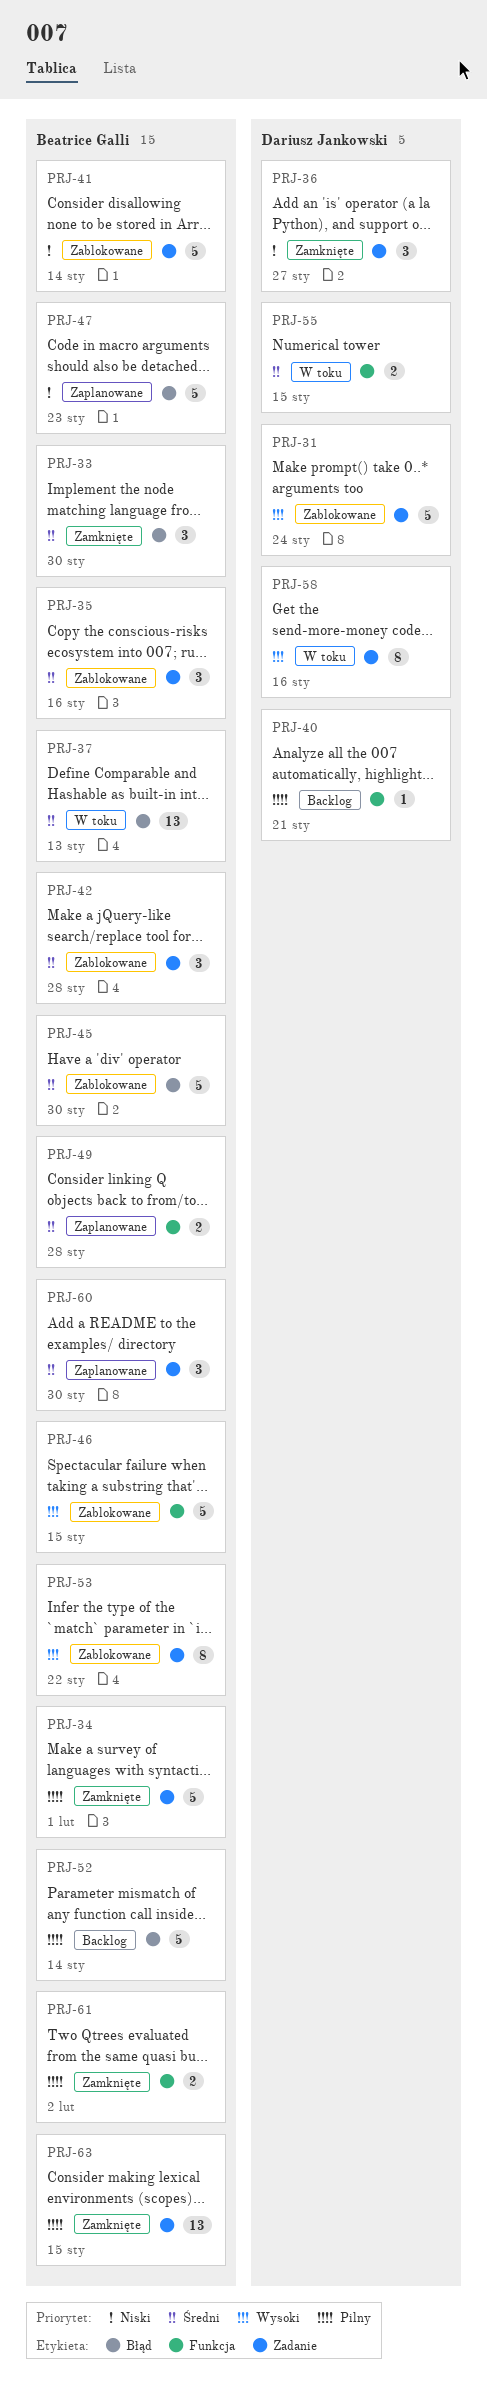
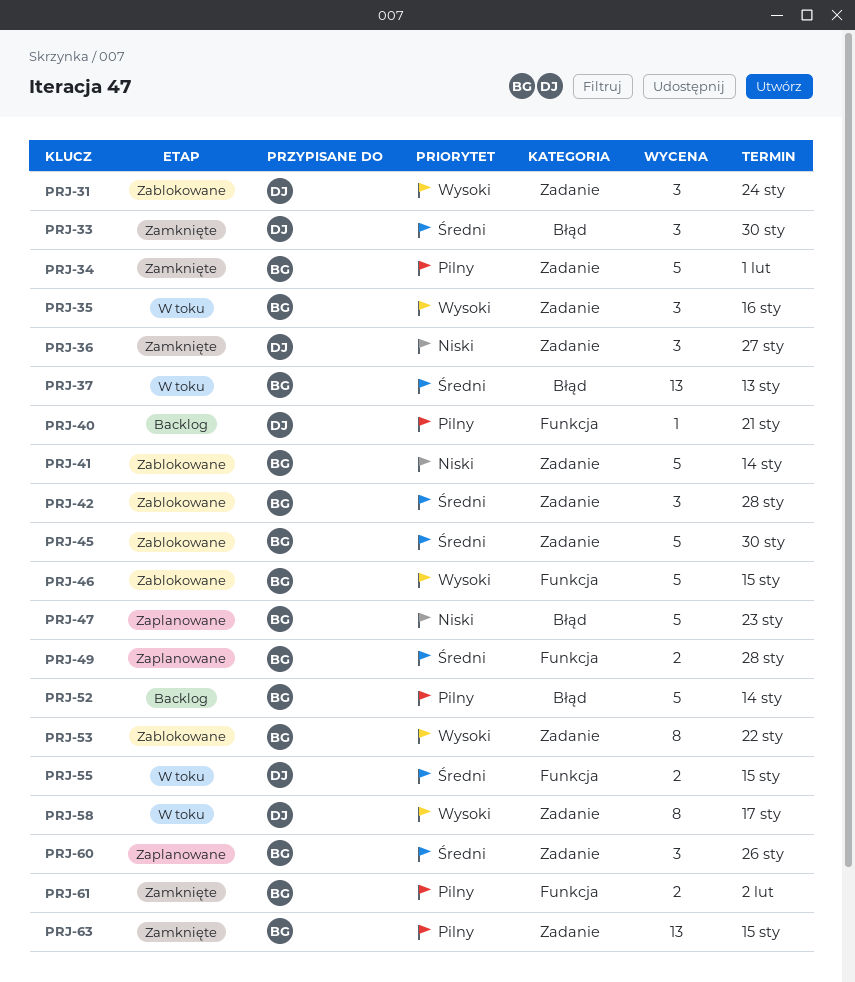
PRJ-31, estimate: 5 -> 3
PRJ-33, owner: Beatrice Galli -> Dariusz Jankowski
PRJ-35, status: Zablokowane -> W toku
PRJ-35, priority: Średni -> Wysoki
PRJ-45, label: Błąd -> Zadanie
PRJ-58, due: Jan 16 -> Jan 17
PRJ-60, due: Jan 30 -> Jan 26

